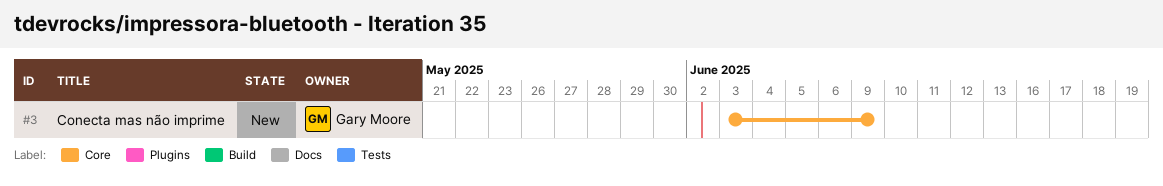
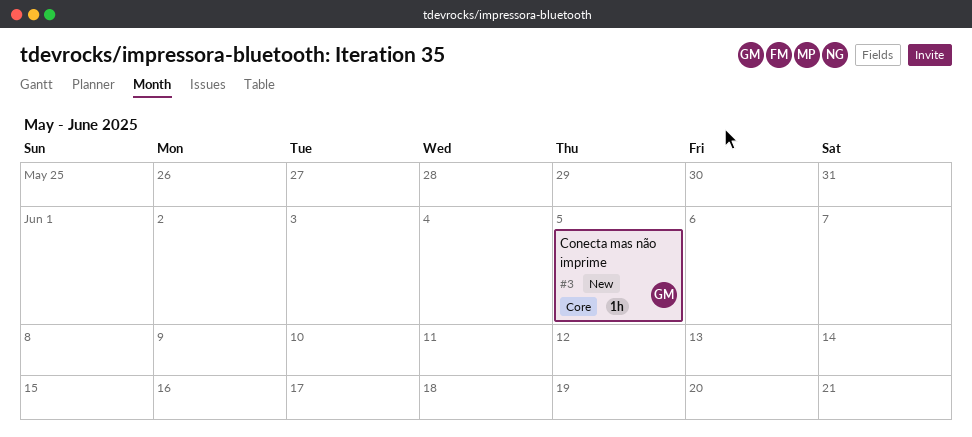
#3, due: Jun 9 -> Jun 5

